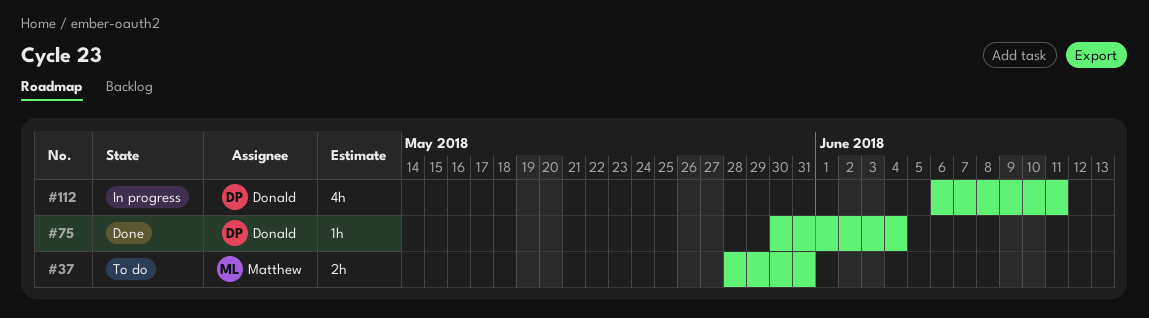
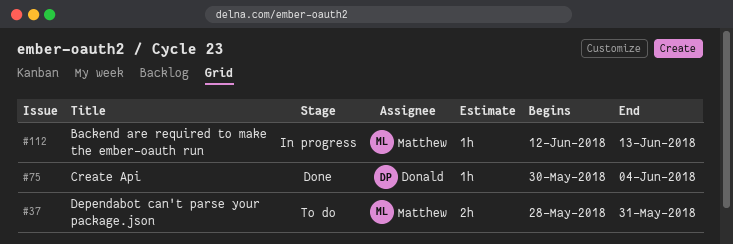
#112, owner: Donald -> Matthew
#112, estimate: 4h -> 1h
#112, start: Jun 6 -> Jun 12
#112, due: Jun 11 -> Jun 13

